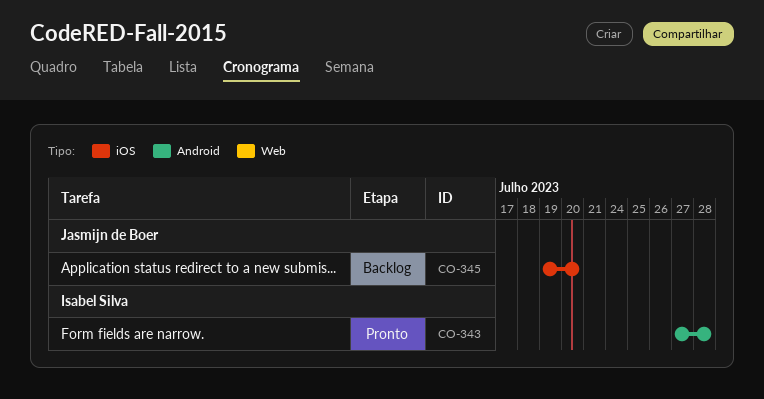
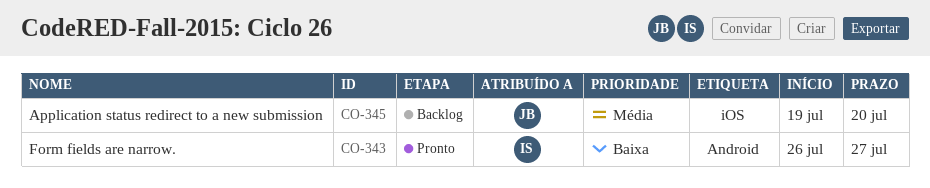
CO-343, start: Jul 27 -> Jul 26
CO-343, due: Jul 28 -> Jul 27

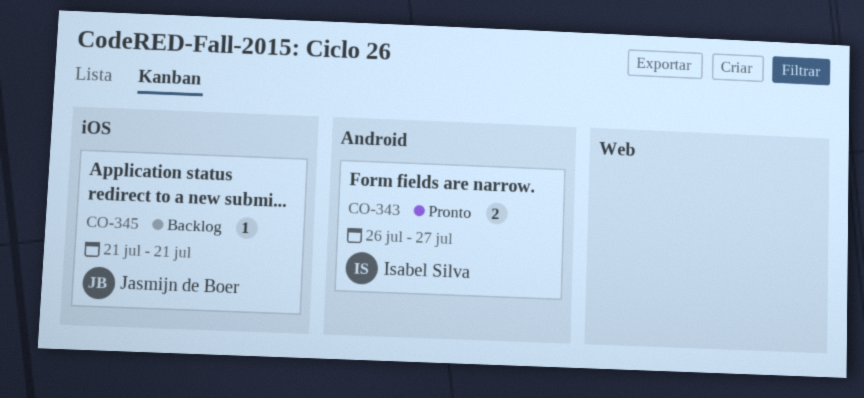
CO-345, start: Jul 19 -> Jul 21
CO-345, due: Jul 20 -> Jul 21

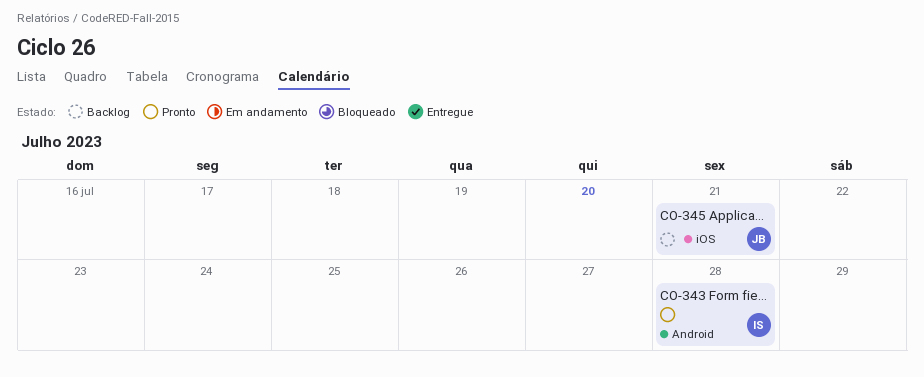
CO-343, due: Jul 27 -> Jul 28

